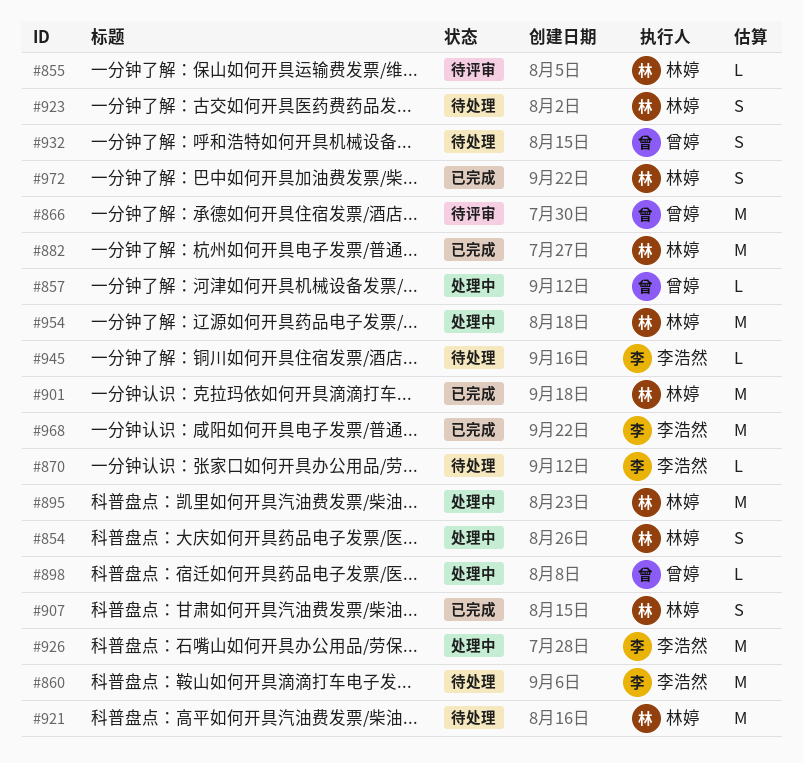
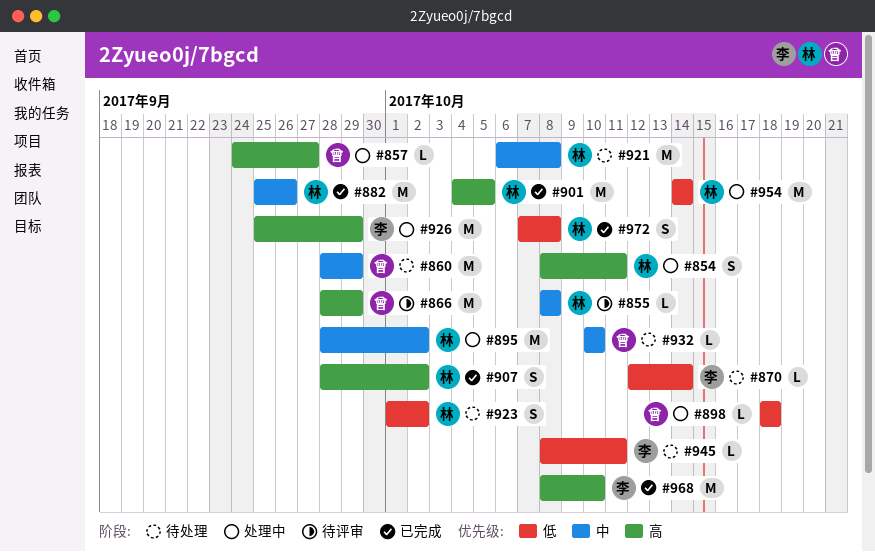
#860, owner: 李浩然 -> 曾婷
#932, estimate: S -> L

